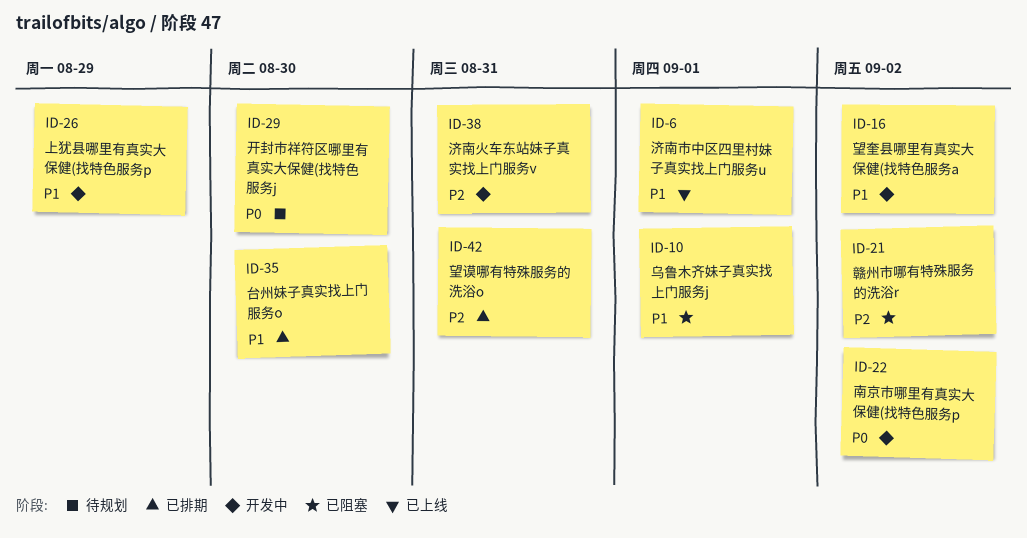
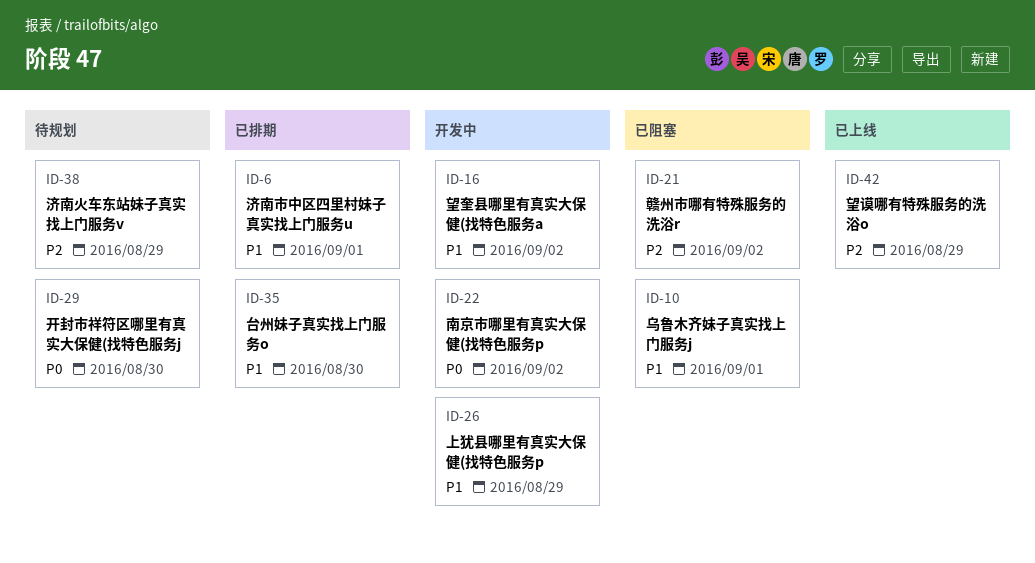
ID-6, status: 已上线 -> 已排期
ID-38, status: 开发中 -> 待规划
ID-38, due: Aug 31 -> Aug 29
ID-42, status: 已排期 -> 已上线
ID-42, due: Aug 31 -> Aug 29

